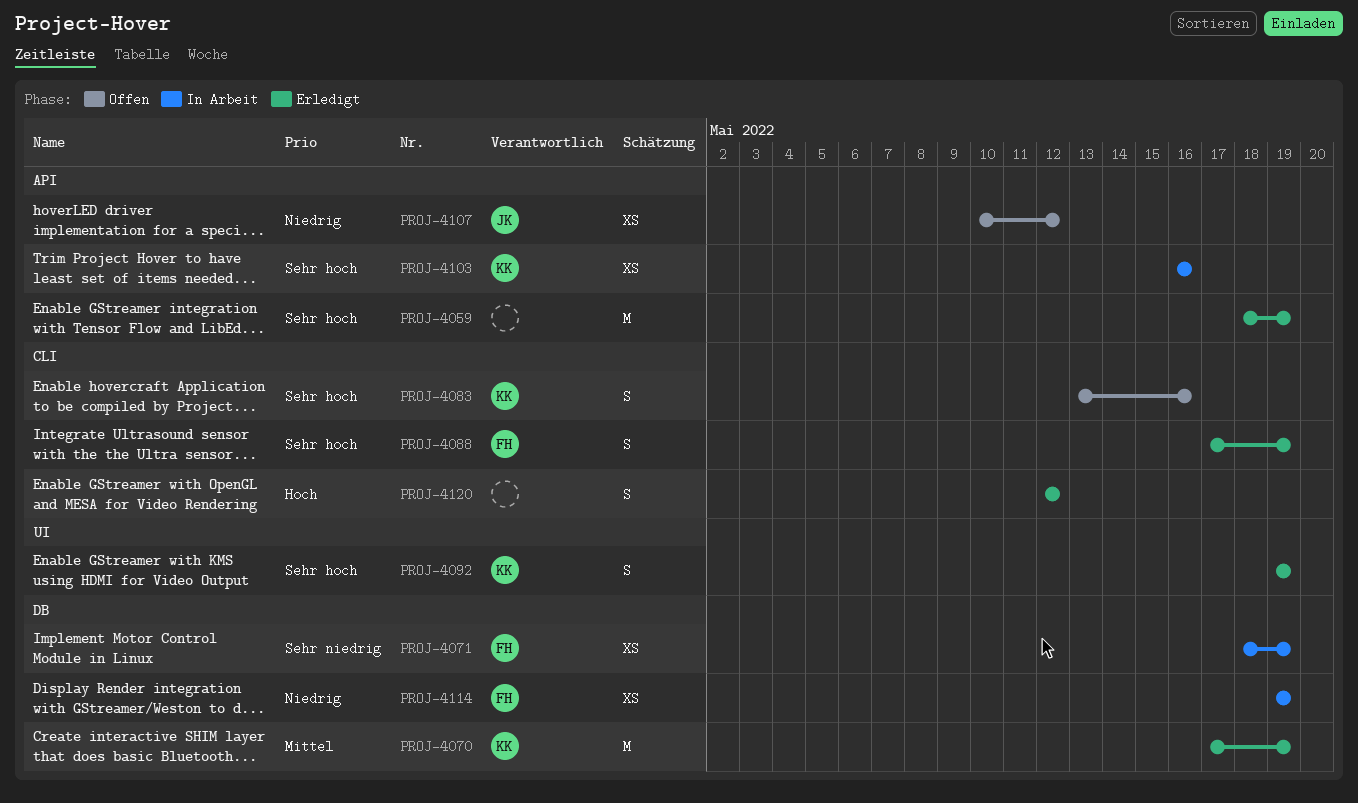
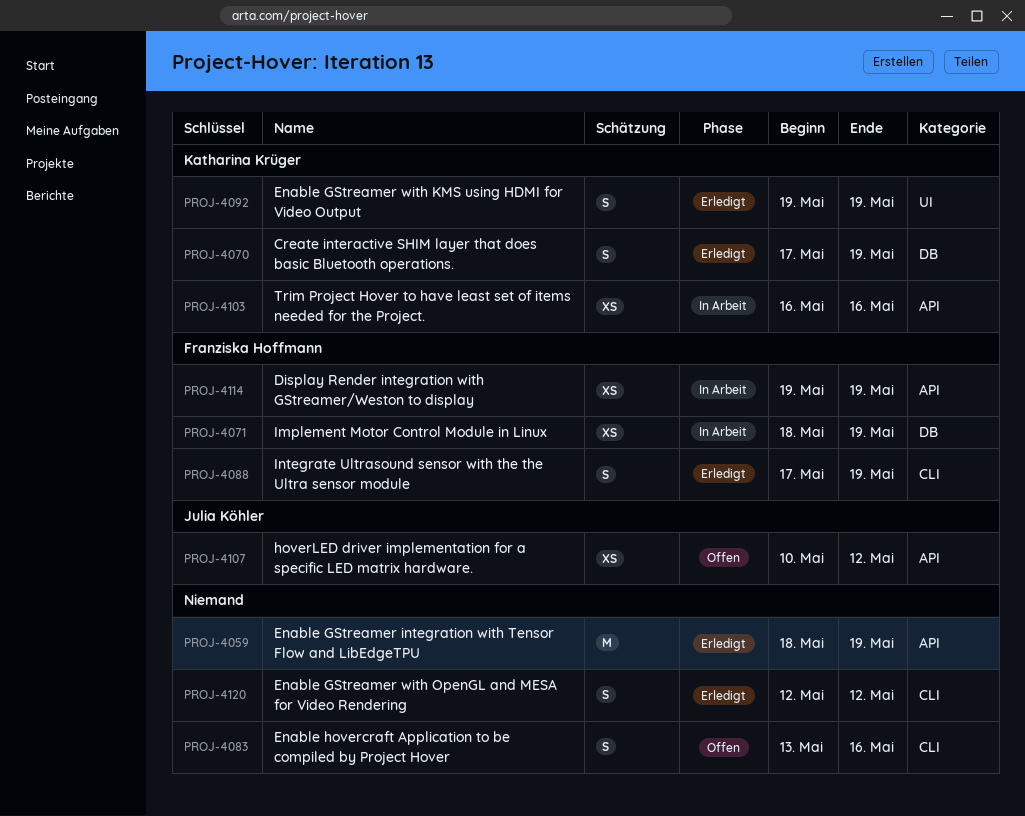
PROJ-4070, estimate: M -> S
PROJ-4083, owner: Katharina Krüger -> none
PROJ-4114, label: DB -> API

